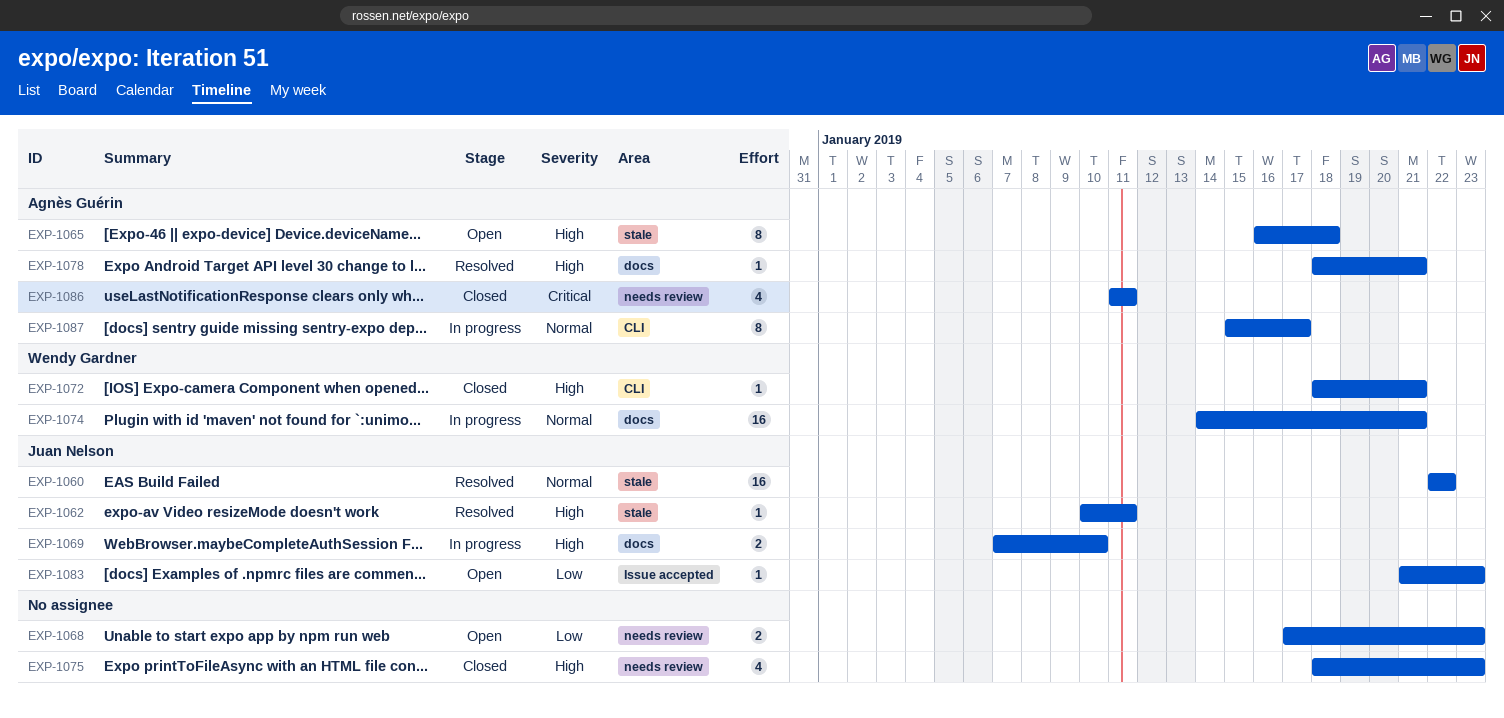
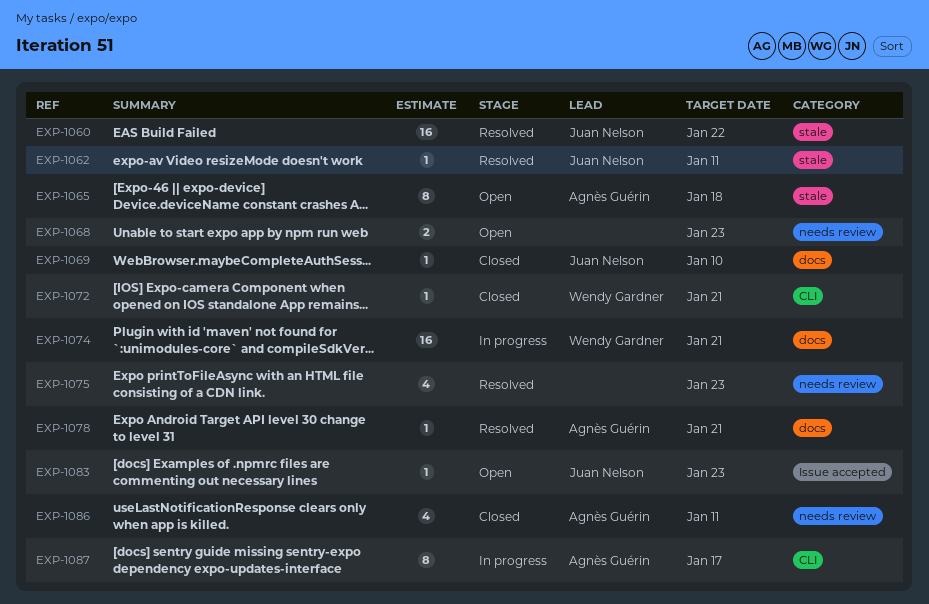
EXP-1069, status: In progress -> Closed
EXP-1069, estimate: 2 -> 1
EXP-1075, status: Closed -> Resolved

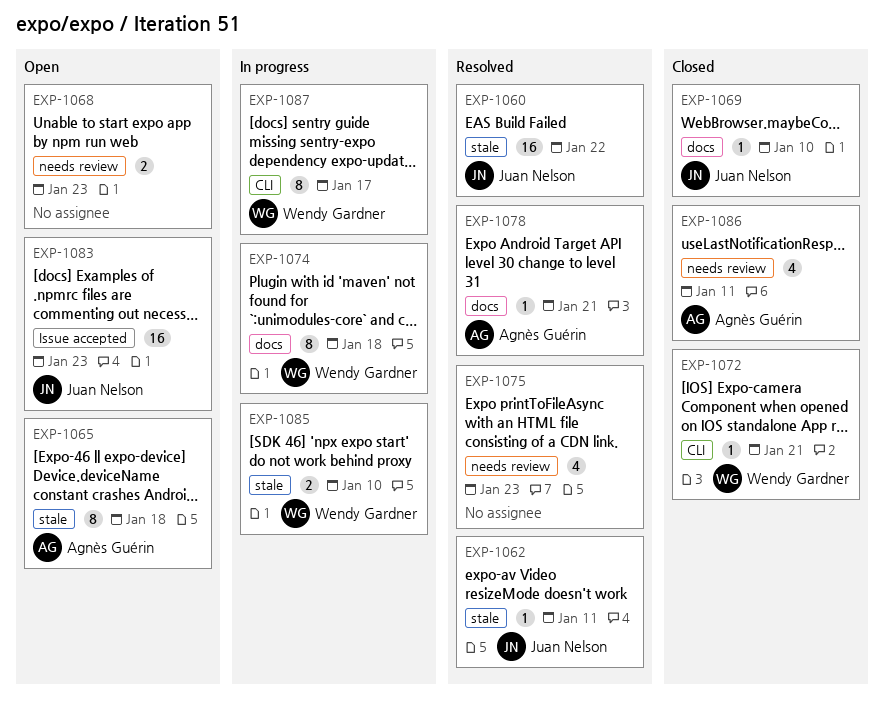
EXP-1074, estimate: 16 -> 8
EXP-1074, due: Jan 21 -> Jan 18
EXP-1083, estimate: 1 -> 16
EXP-1085: none -> present
EXP-1087, owner: Agnès Guérin -> Wendy Gardner

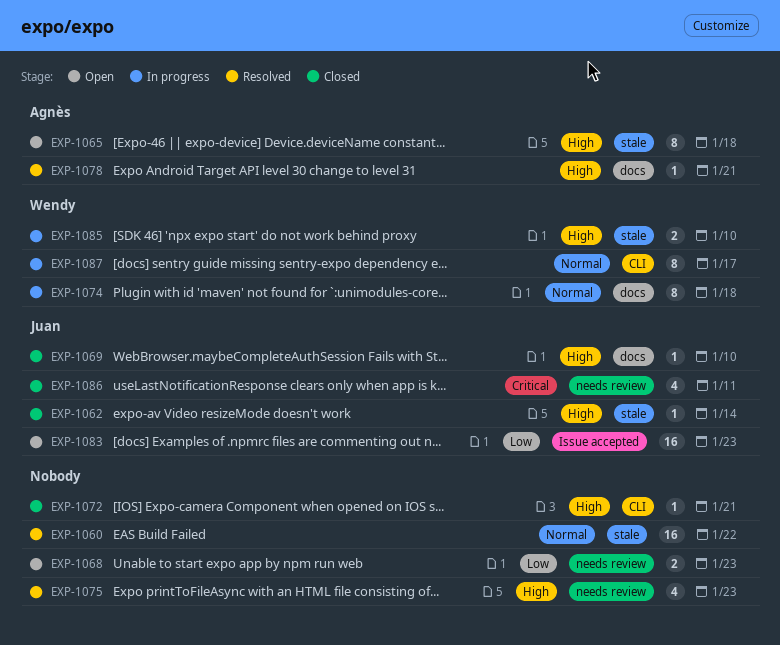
EXP-1060, owner: Juan Nelson -> none
EXP-1062, status: Resolved -> Closed
EXP-1062, due: Jan 11 -> Jan 14
EXP-1072, owner: Wendy Gardner -> none
EXP-1086, owner: Agnès Guérin -> Juan Nelson

